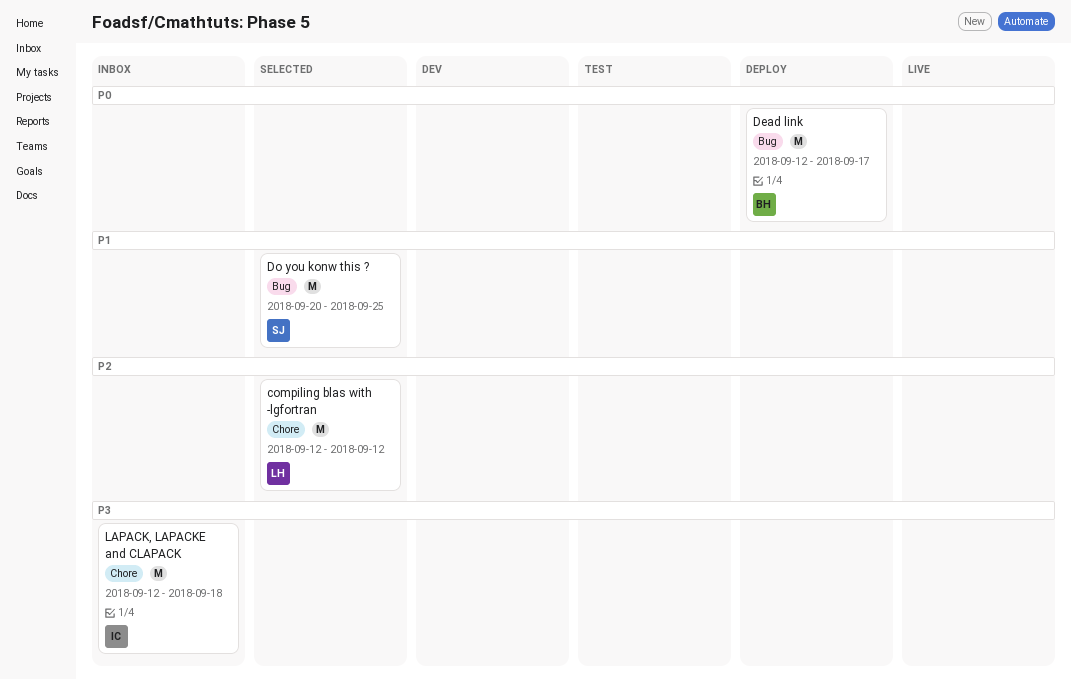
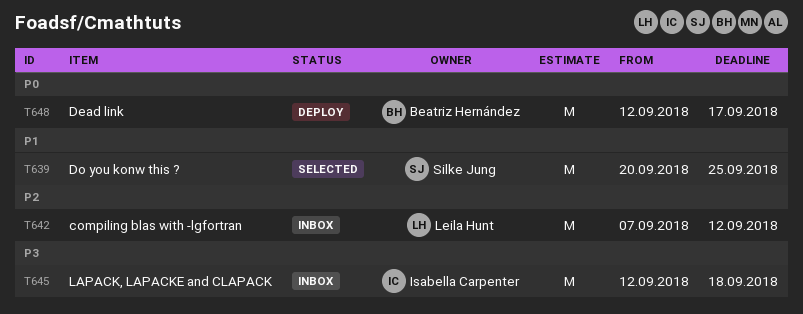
compiling blas with -lgfortran, status: Selected -> Inbox
compiling blas with -lgfortran, start: Sep 12 -> Sep 7

